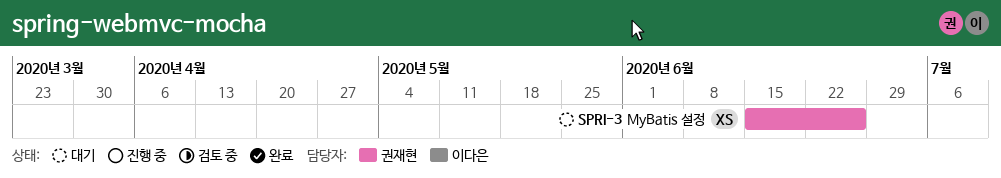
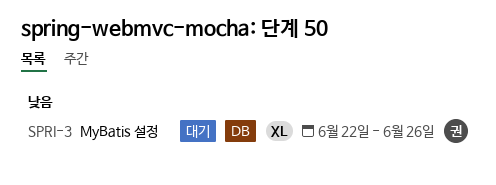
SPRI-3, estimate: XS -> XL
SPRI-3, start: Jun 15 -> Jun 22

